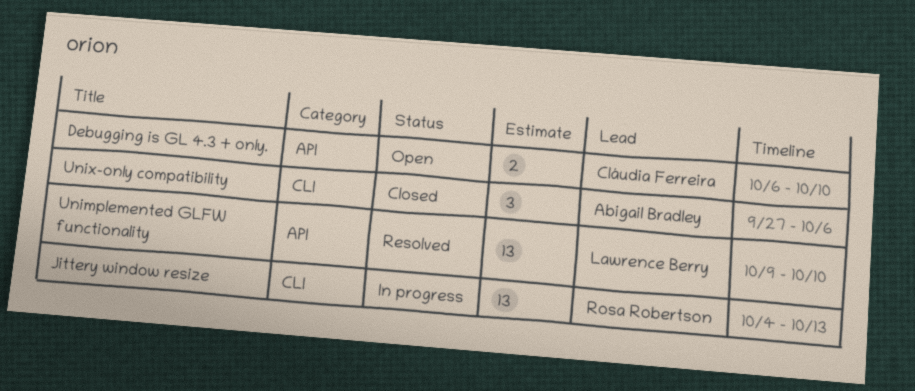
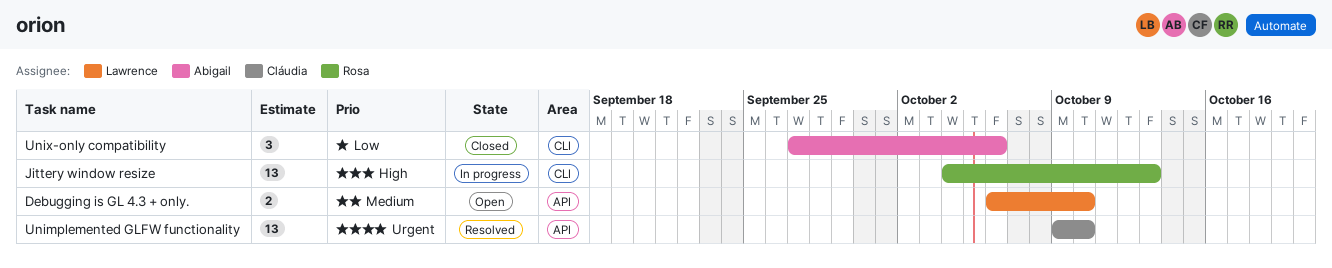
Debugging is GL 4.3 + only., owner: Cláudia Ferreira -> Lawrence Berry
Unimplemented GLFW functionality, owner: Lawrence Berry -> Cláudia Ferreira

